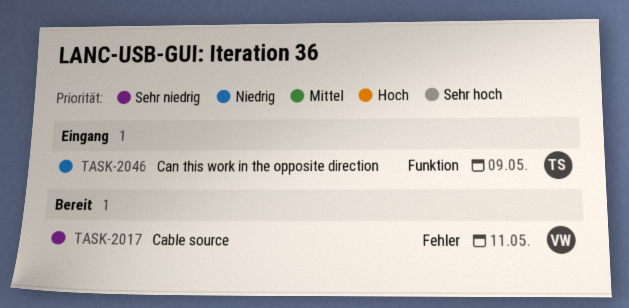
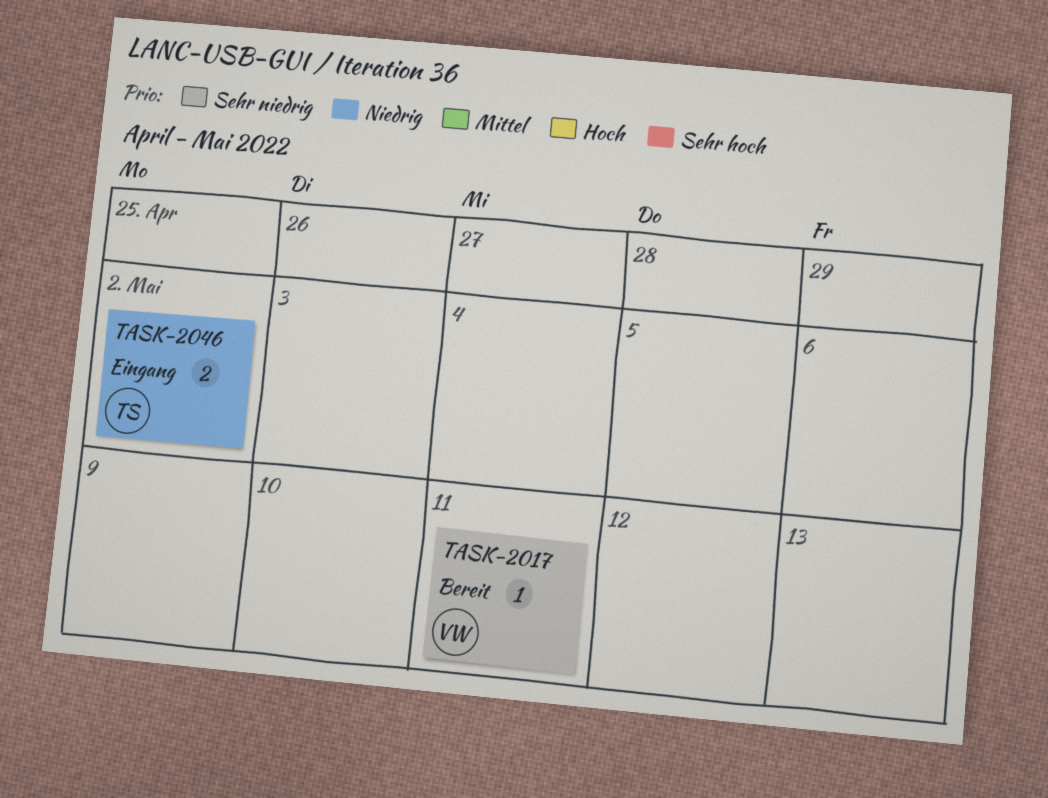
TASK-2046, due: May 9 -> May 2

